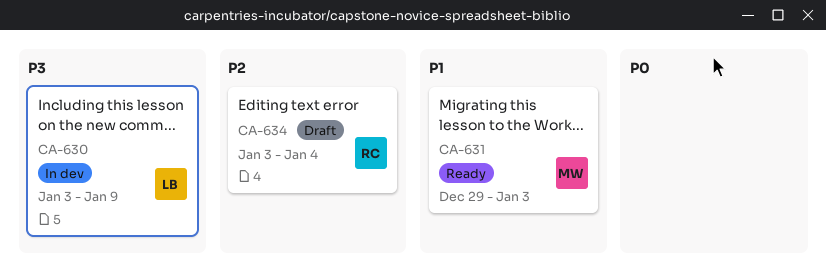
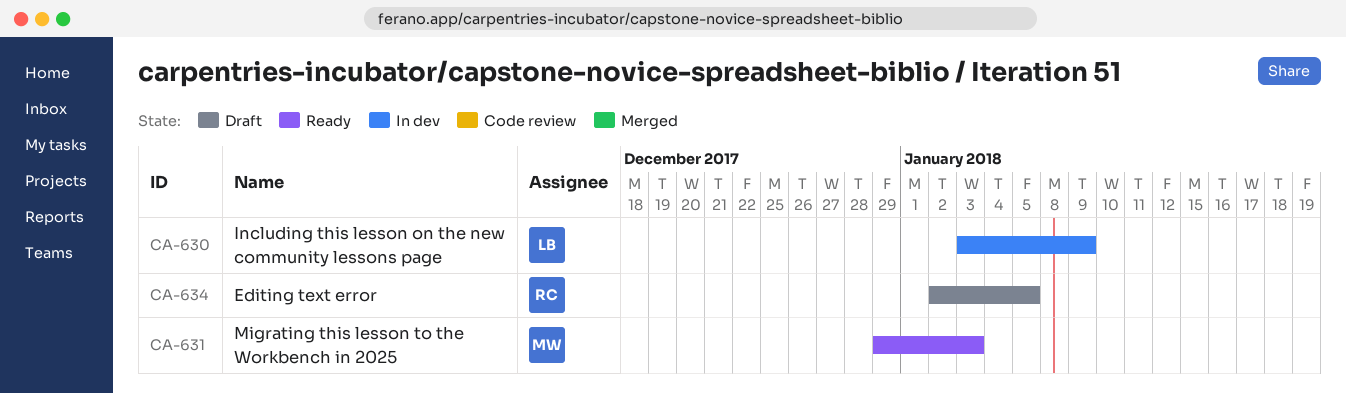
CA-634, start: Jan 3 -> Jan 2
CA-634, due: Jan 4 -> Jan 5

